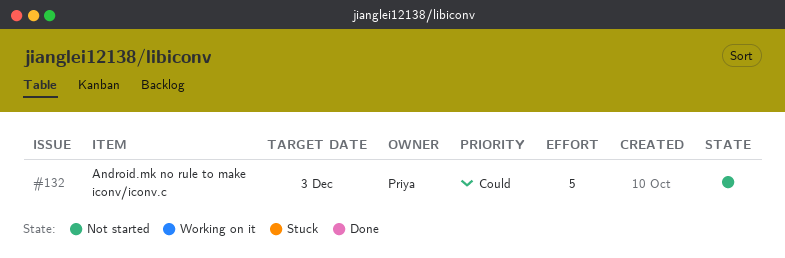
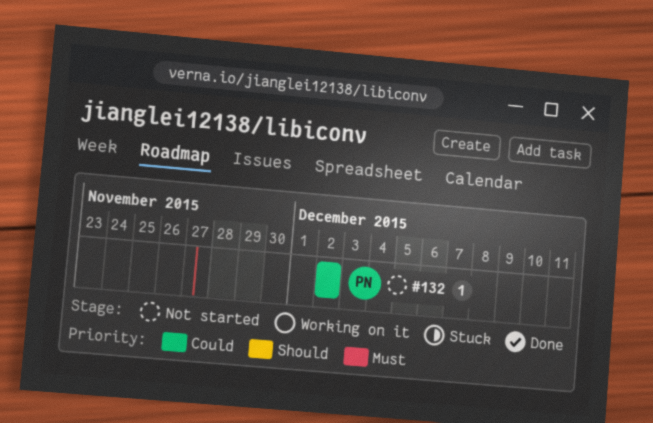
#132, estimate: 5 -> 1
#132, due: Dec 3 -> Dec 2

